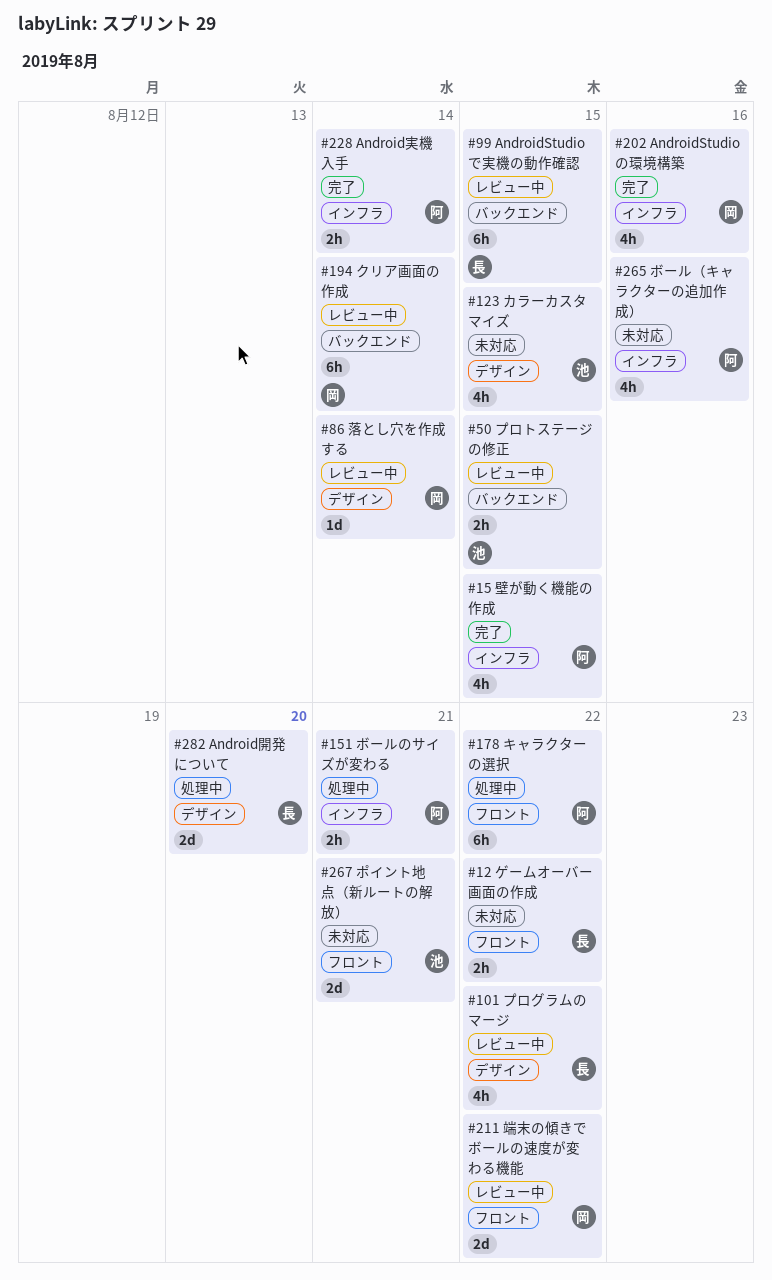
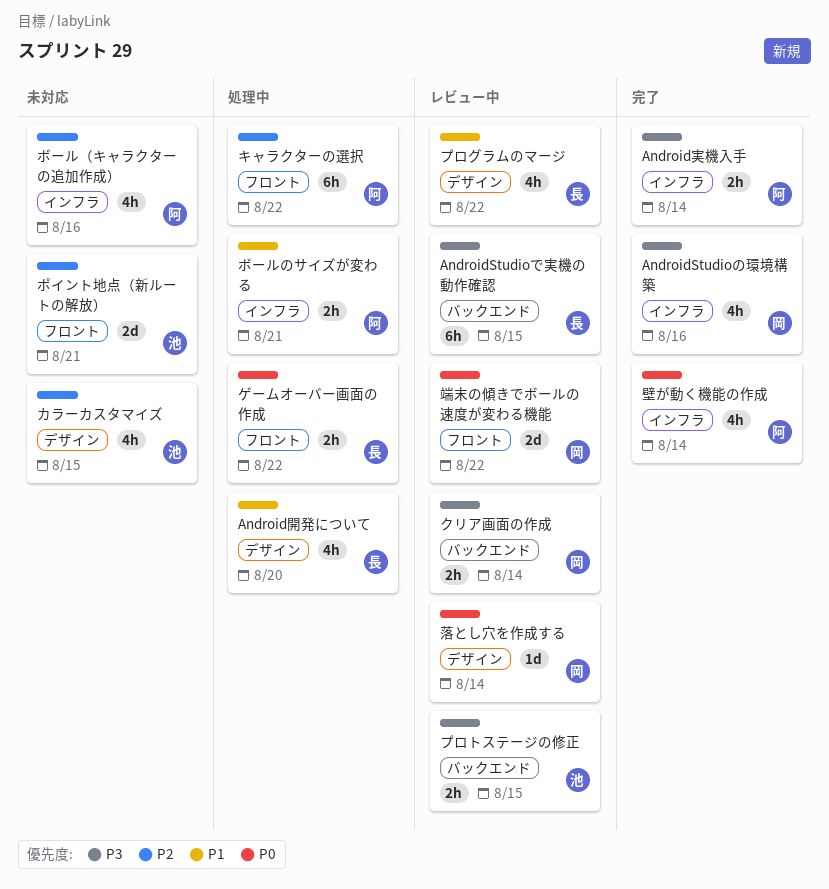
Android開発について, estimate: 2d -> 4h
クリア画面の作成, estimate: 6h -> 2h
ゲームオーバー画面の作成, status: 未対応 -> 処理中
壁が動く機能の作成, due: Aug 15 -> Aug 14

